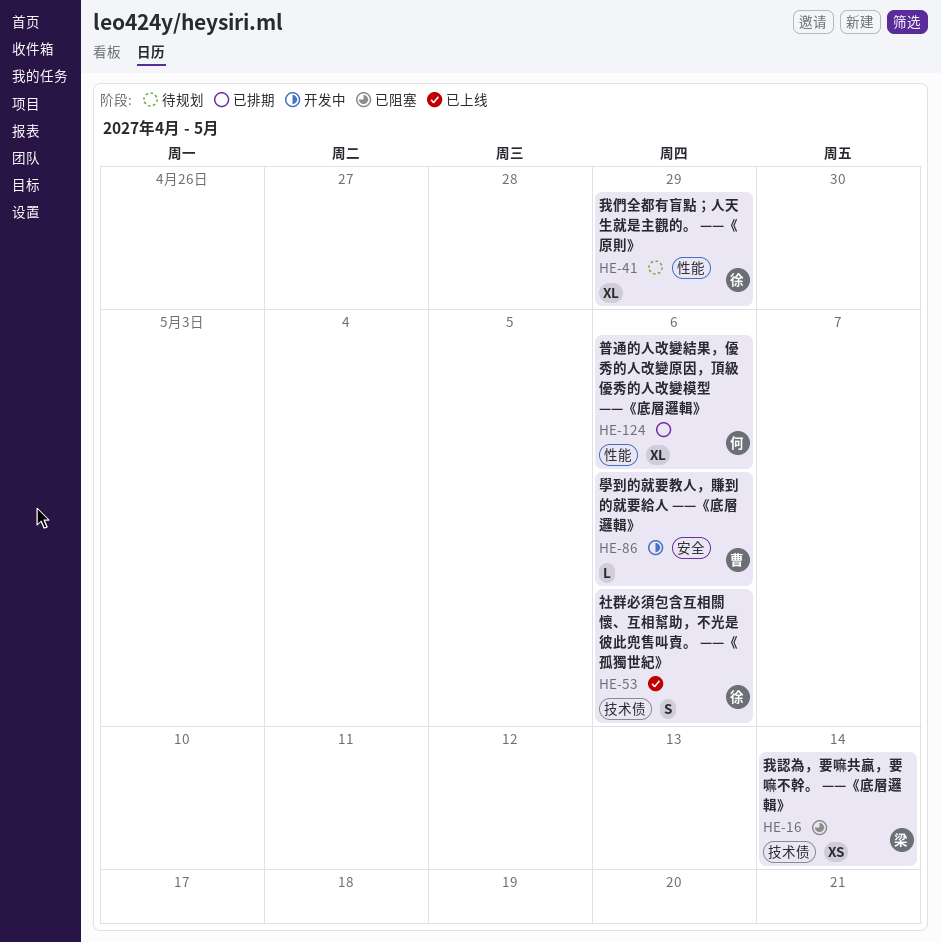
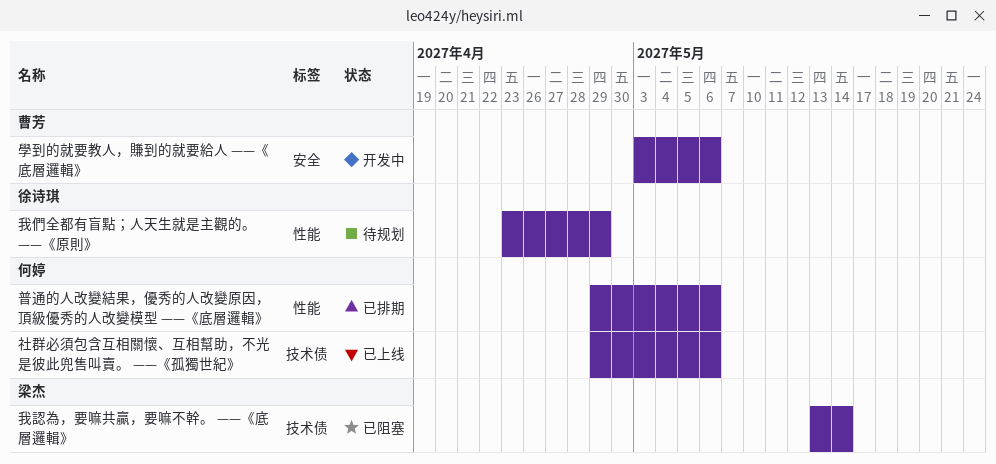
社群必須包含互相關懷、互相幫助，不光是彼此兜售叫賣。 ——《孤獨世紀》, owner: 徐诗琪 -> 何婷

